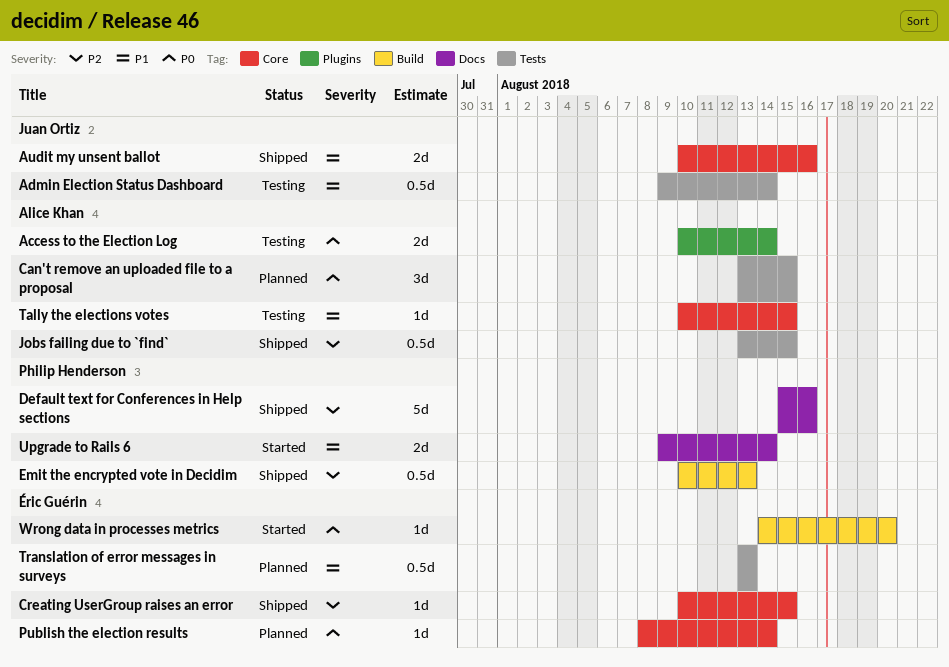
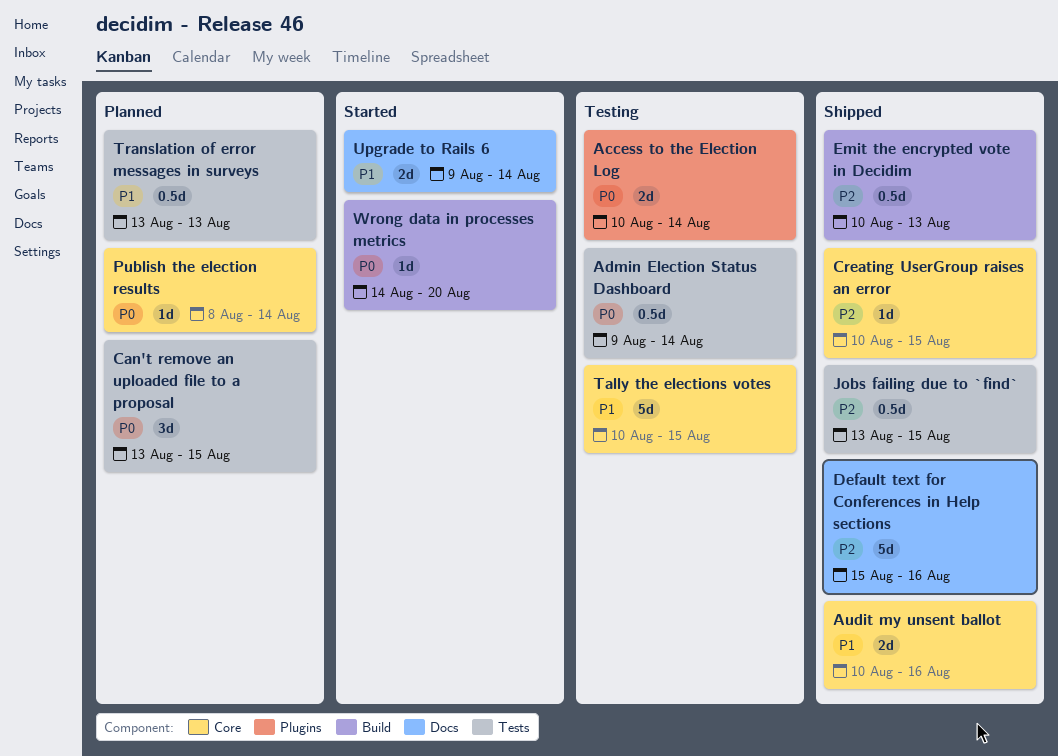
Admin Election Status Dashboard, priority: P1 -> P0
Tally the elections votes, estimate: 1d -> 5d

